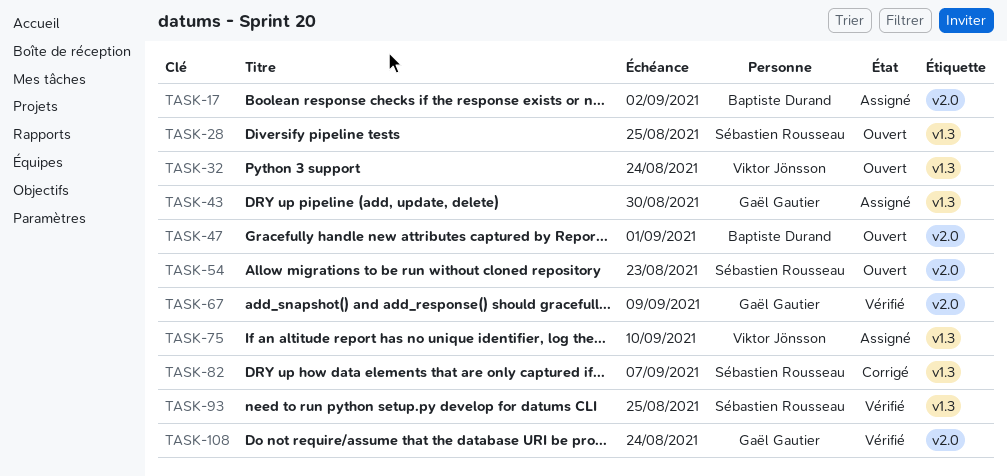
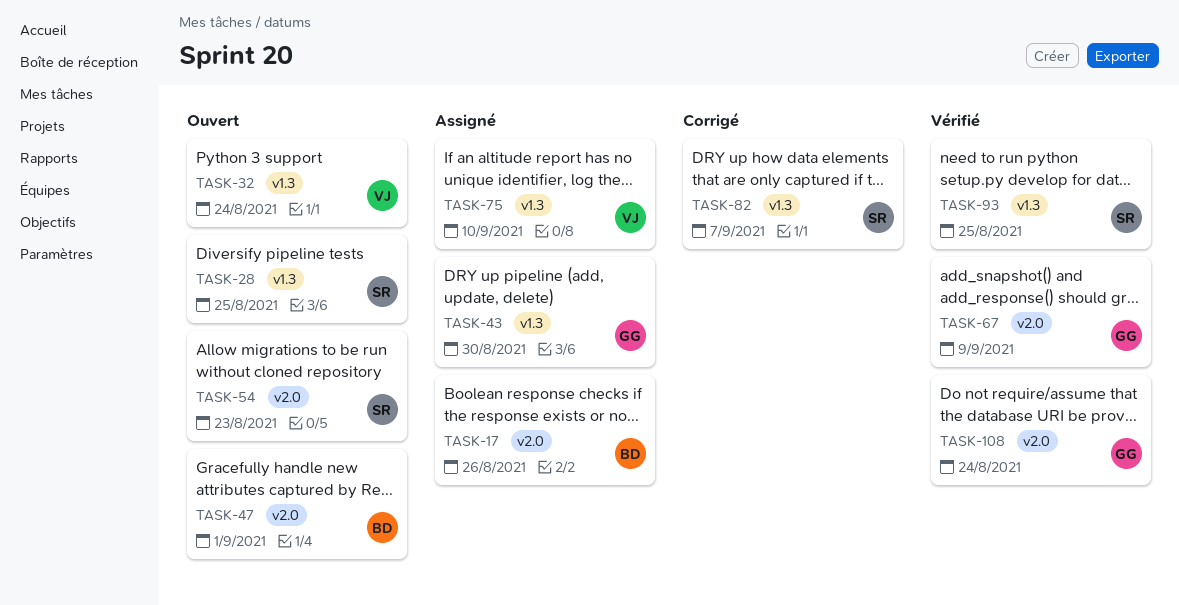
TASK-17, due: Sep 2 -> Aug 26

